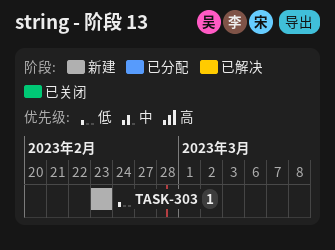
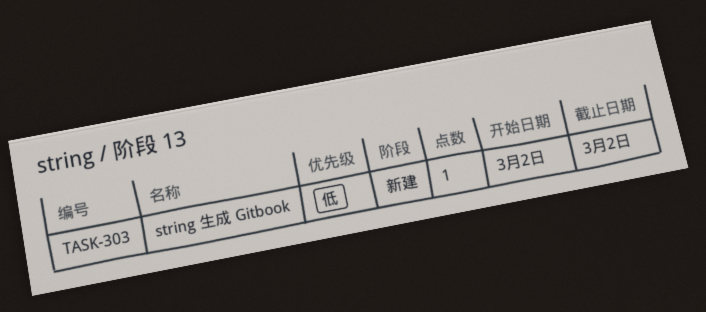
TASK-303, start: Feb 23 -> Mar 2
TASK-303, due: Feb 23 -> Mar 2

